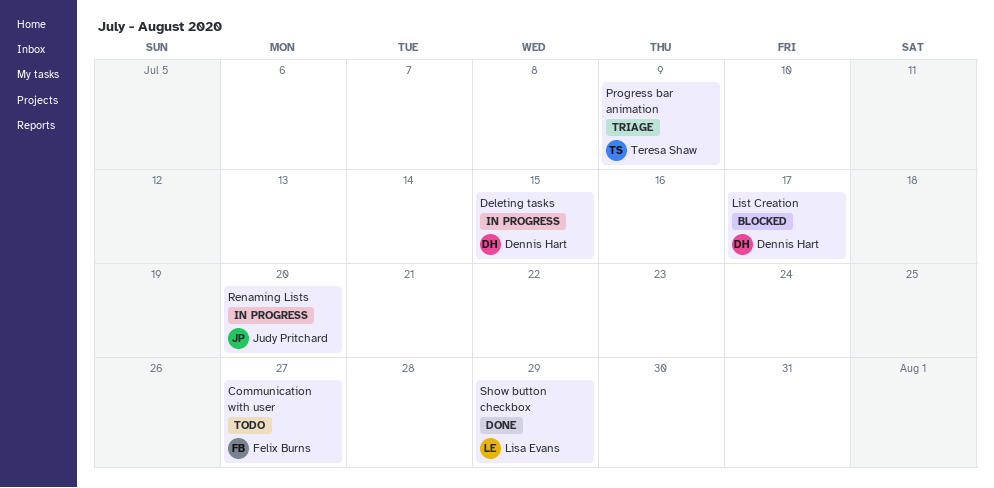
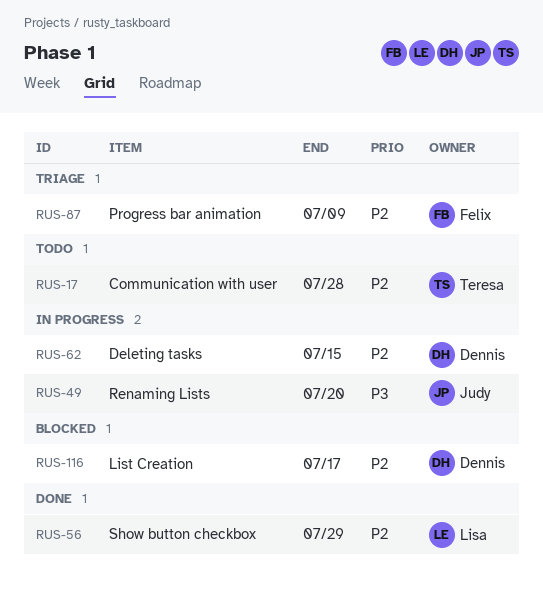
Communication with user, owner: Felix Burns -> Teresa Shaw
Communication with user, due: Jul 27 -> Jul 28
Progress bar animation, owner: Teresa Shaw -> Felix Burns

